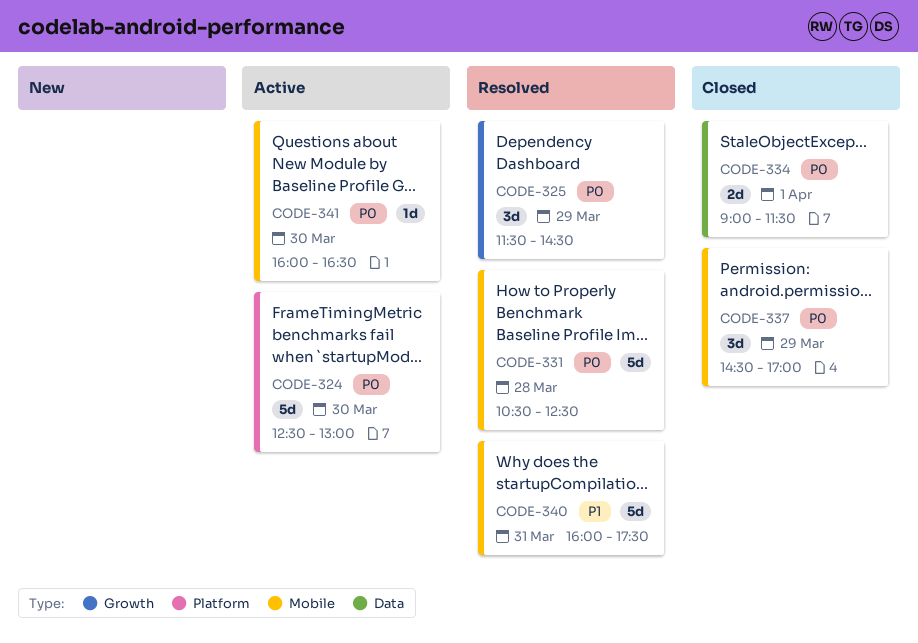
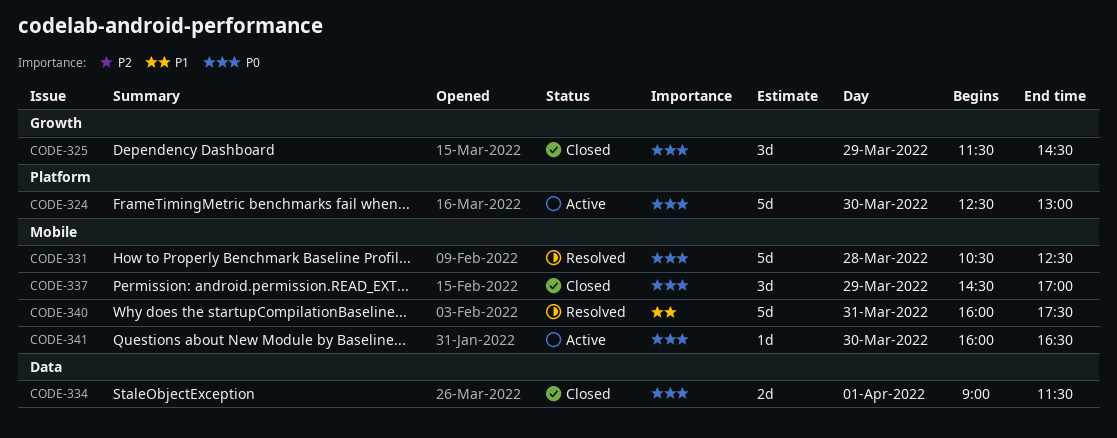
CODE-325, status: Resolved -> Closed

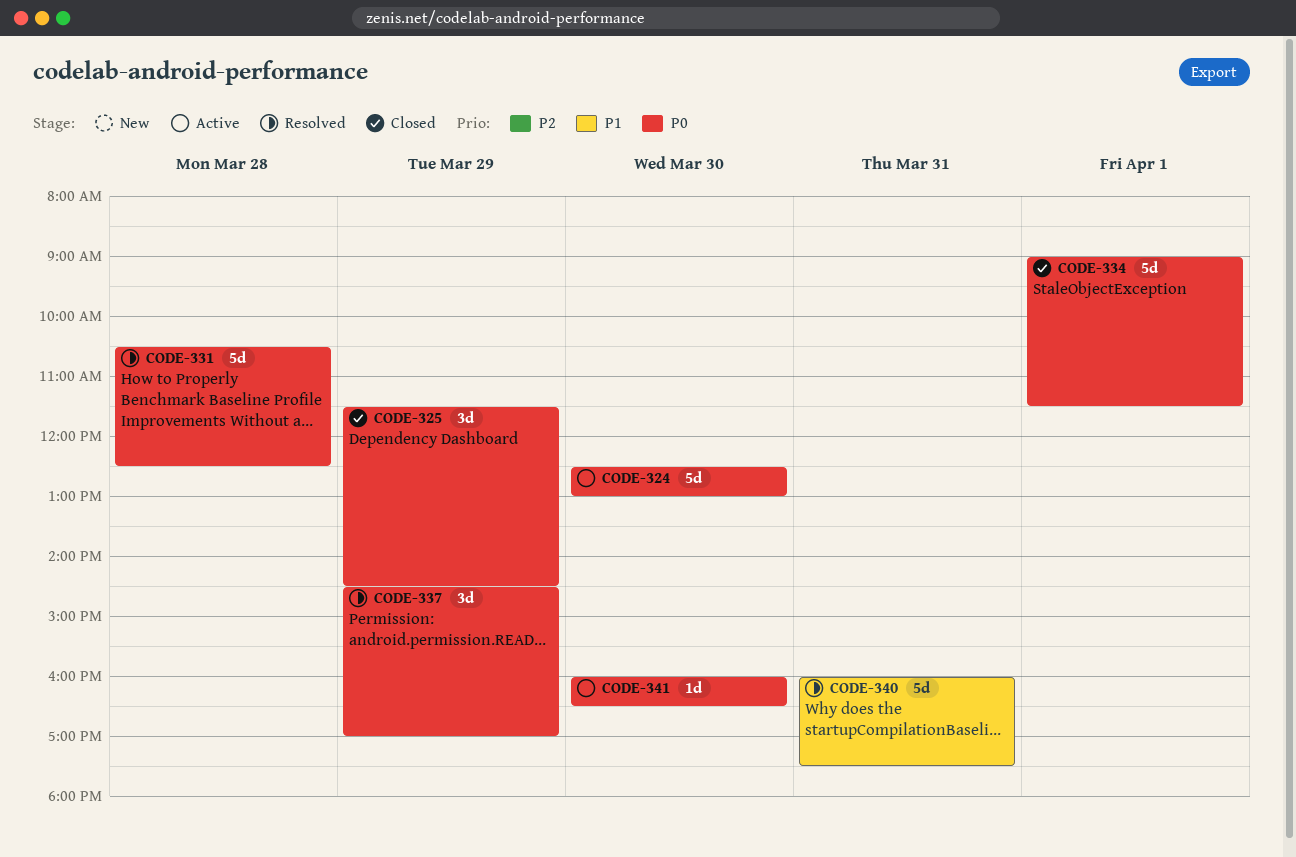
CODE-334, estimate: 2d -> 5d
CODE-337, status: Closed -> Resolved

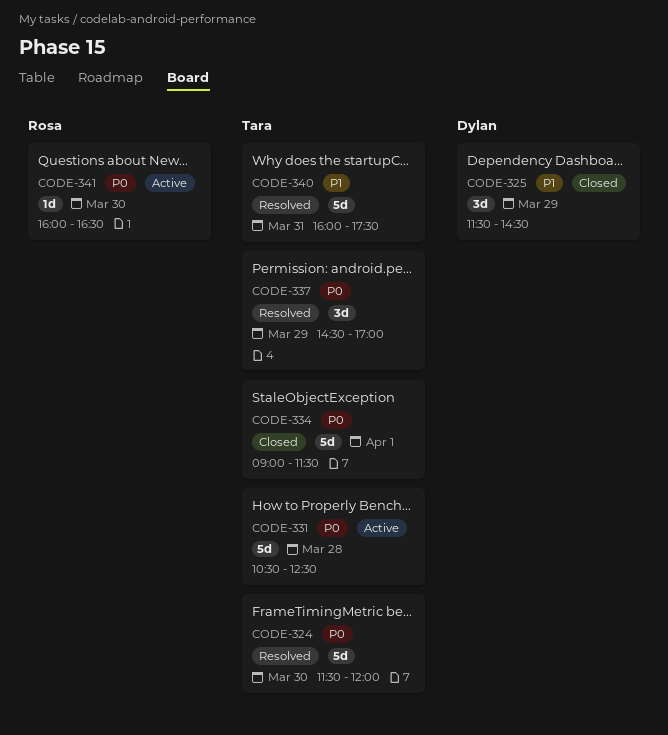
CODE-324, status: Active -> Resolved
CODE-324, begins: 12:30 -> 11:30
CODE-324, ends: 13:00 -> 12:00
CODE-325, priority: P0 -> P1
CODE-331, status: Resolved -> Active

